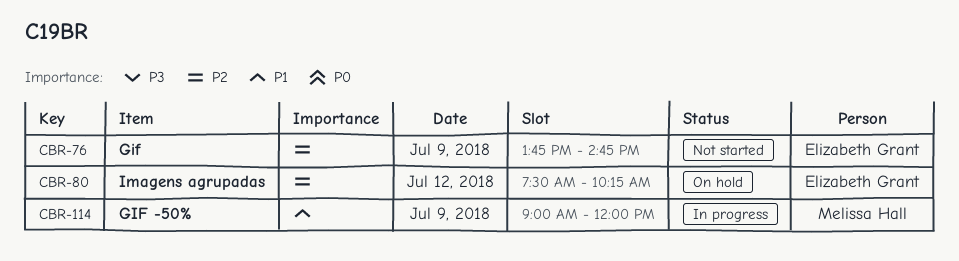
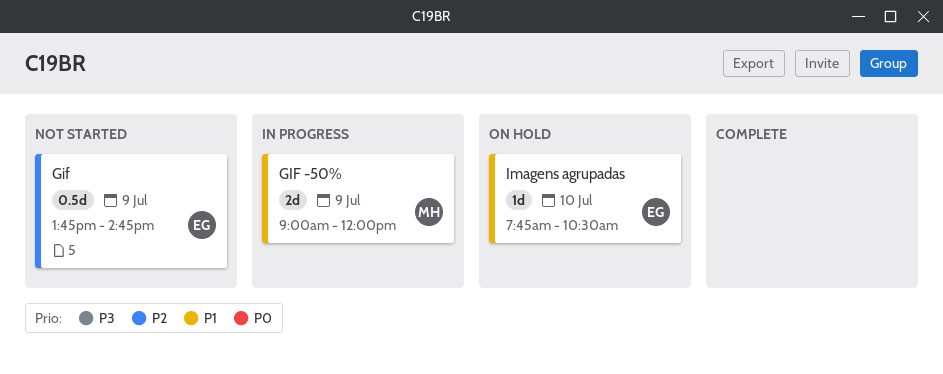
Imagens agrupadas, priority: P2 -> P1
Imagens agrupadas, day: Jul 12 -> Jul 10
Imagens agrupadas, begins: 07:30 -> 07:45
Imagens agrupadas, ends: 10:15 -> 10:30

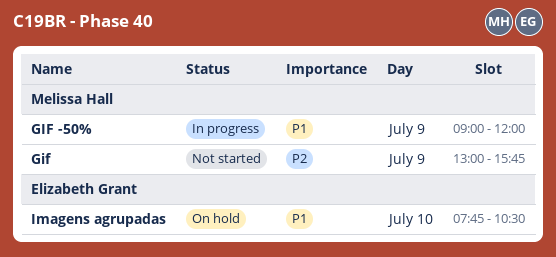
Gif, owner: Elizabeth Grant -> Melissa Hall
Gif, begins: 13:45 -> 13:00
Gif, ends: 14:45 -> 15:45

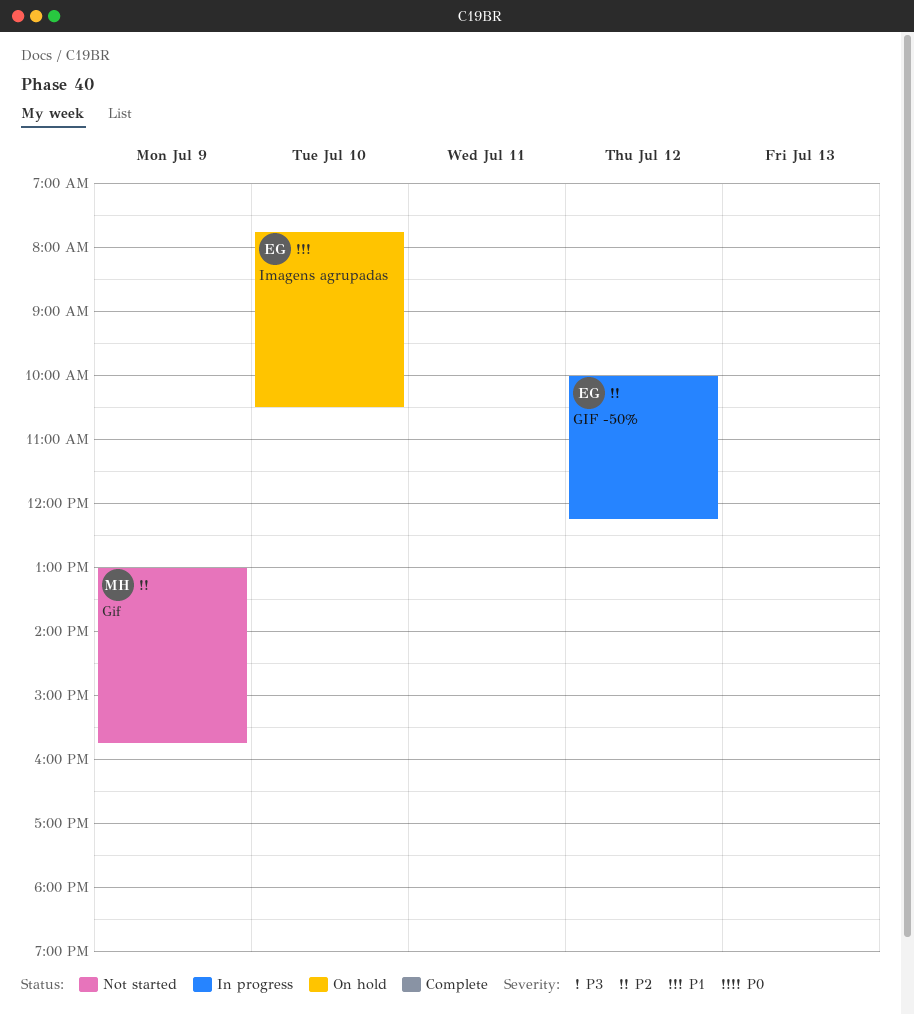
GIF -50%, owner: Melissa Hall -> Elizabeth Grant
GIF -50%, priority: P1 -> P2
GIF -50%, day: Jul 9 -> Jul 12
GIF -50%, begins: 09:00 -> 10:00
GIF -50%, ends: 12:00 -> 12:15

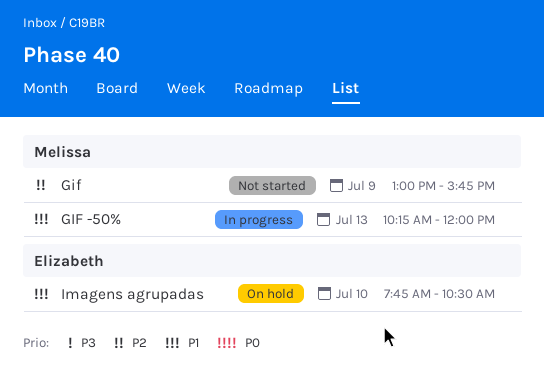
GIF -50%, owner: Elizabeth -> Melissa
GIF -50%, priority: P2 -> P1
GIF -50%, day: Jul 12 -> Jul 13
GIF -50%, begins: 10:00 -> 10:15
GIF -50%, ends: 12:15 -> 12:00

